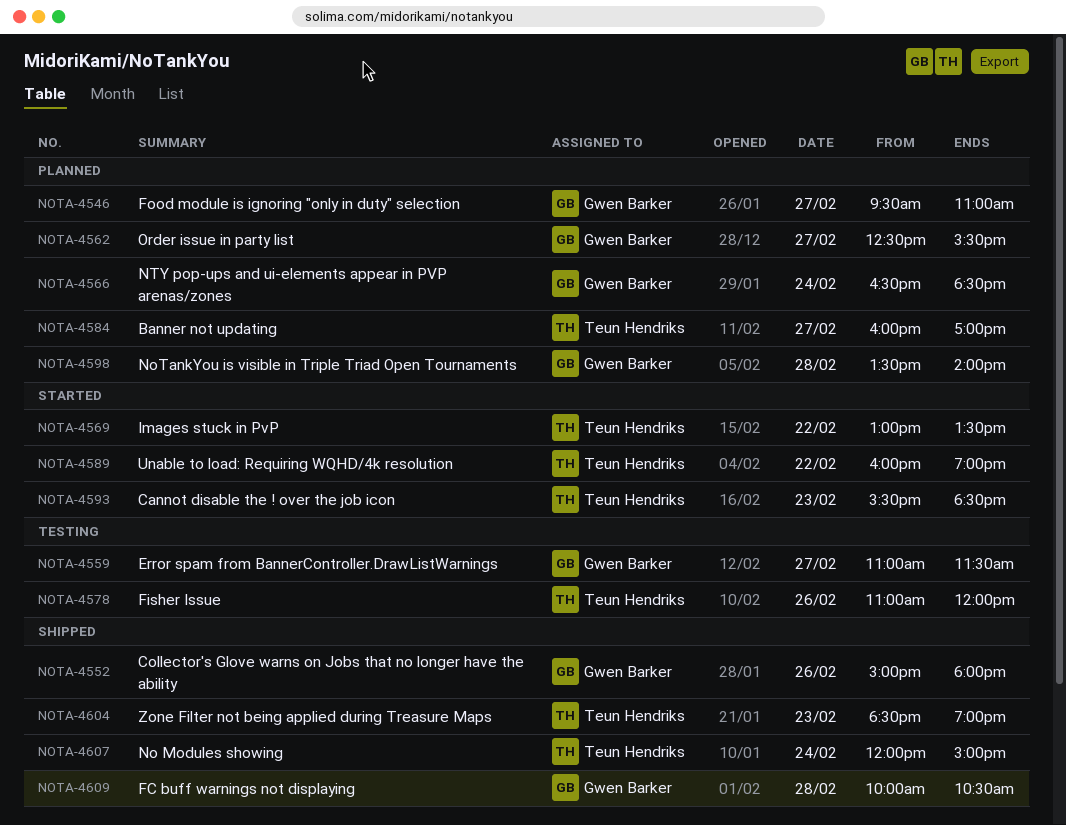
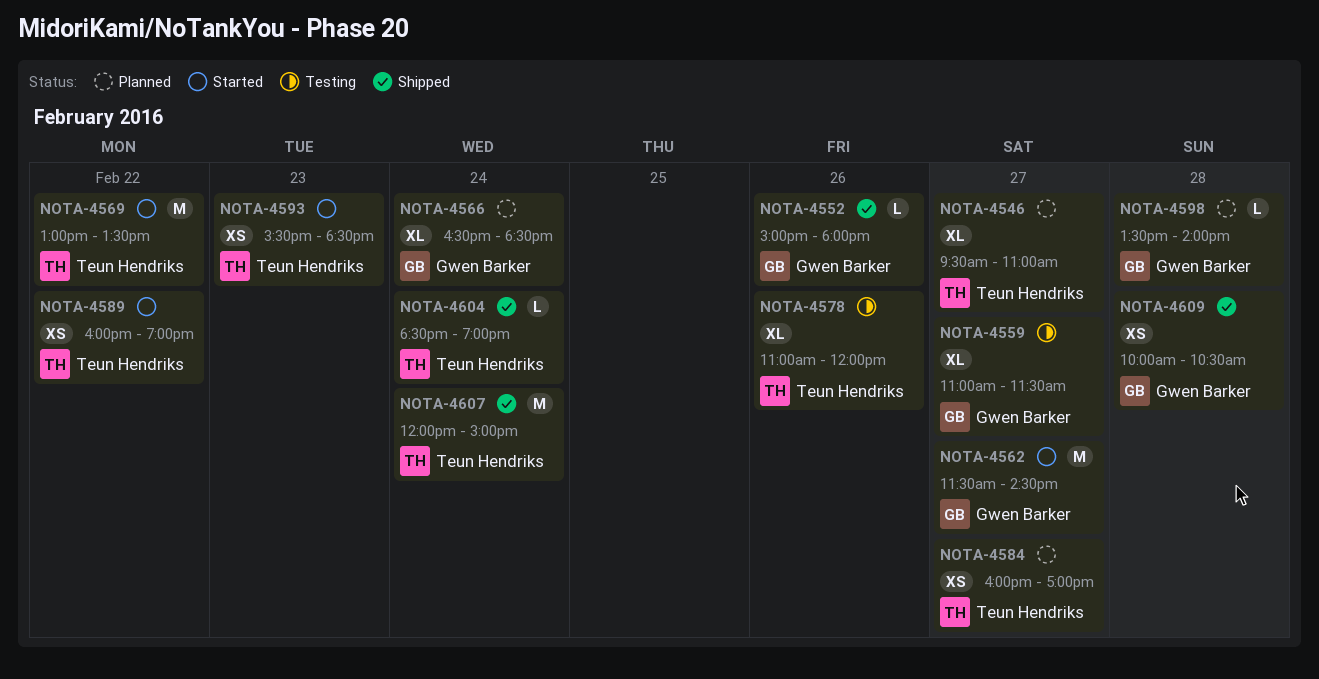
NOTA-4546, owner: Gwen Barker -> Teun Hendriks
NOTA-4562, status: Planned -> Started
NOTA-4562, begins: 12:30 -> 11:30
NOTA-4562, ends: 15:30 -> 14:30
NOTA-4604, day: Feb 23 -> Feb 24

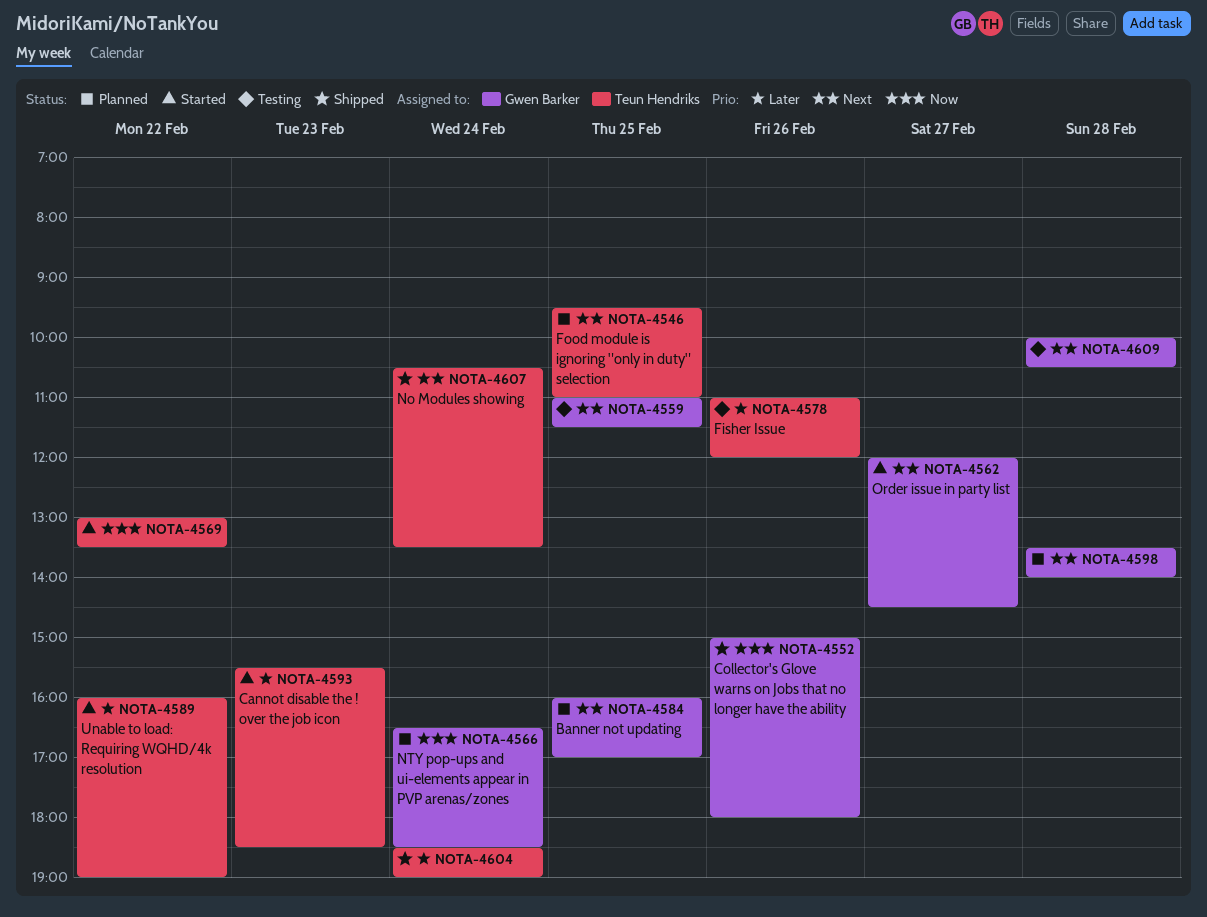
NOTA-4546, day: Feb 27 -> Feb 25
NOTA-4559, day: Feb 27 -> Feb 25
NOTA-4562, begins: 11:30 -> 12:00
NOTA-4584, owner: Teun Hendriks -> Gwen Barker
NOTA-4584, day: Feb 27 -> Feb 25
NOTA-4607, begins: 12:00 -> 10:30
NOTA-4607, ends: 15:00 -> 13:30
NOTA-4609, status: Shipped -> Testing

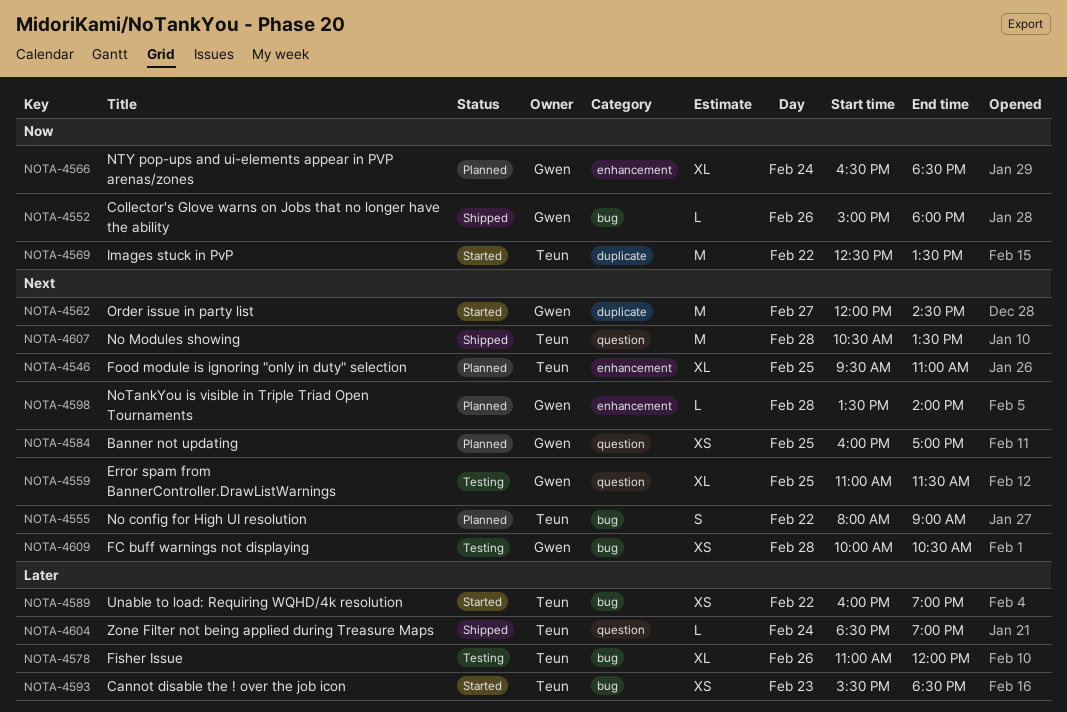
NOTA-4555: none -> present
NOTA-4569, begins: 13:00 -> 12:30
NOTA-4607, day: Feb 24 -> Feb 28

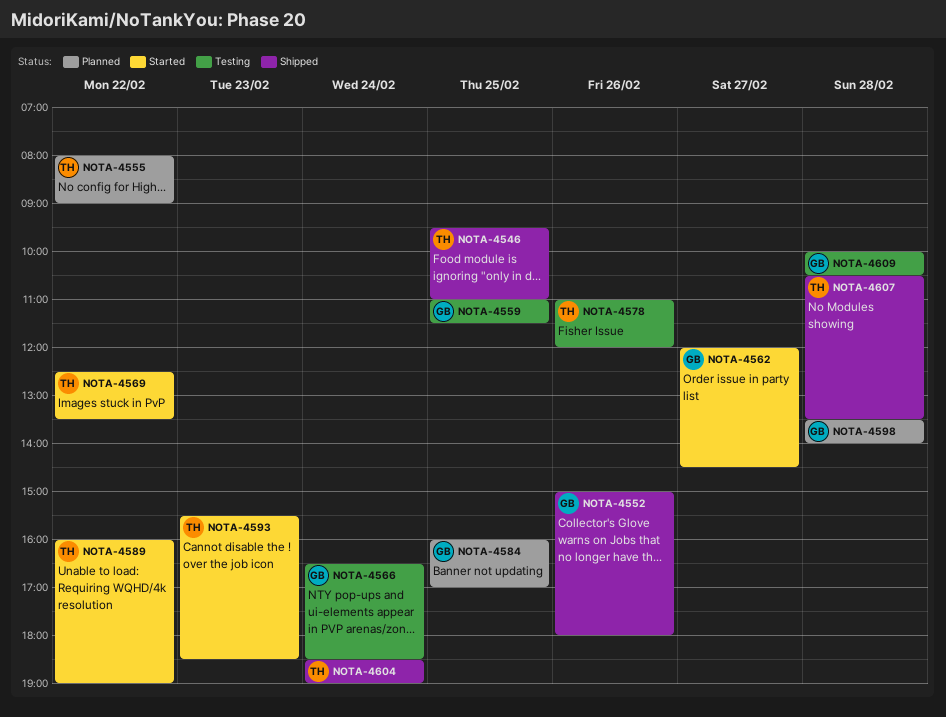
NOTA-4546, status: Planned -> Shipped
NOTA-4566, status: Planned -> Testing

